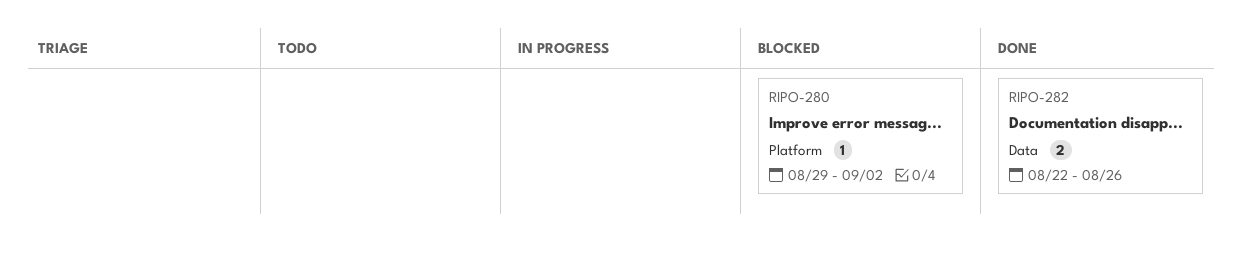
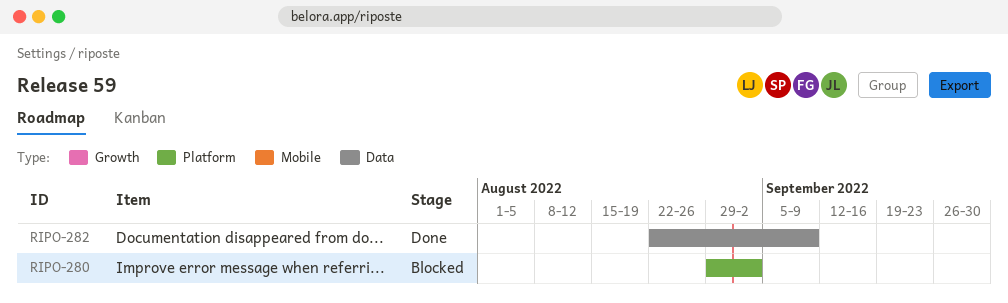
RIPO-282, due: Aug 26 -> Sep 9

